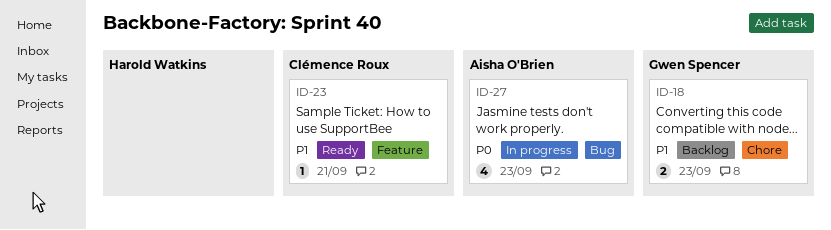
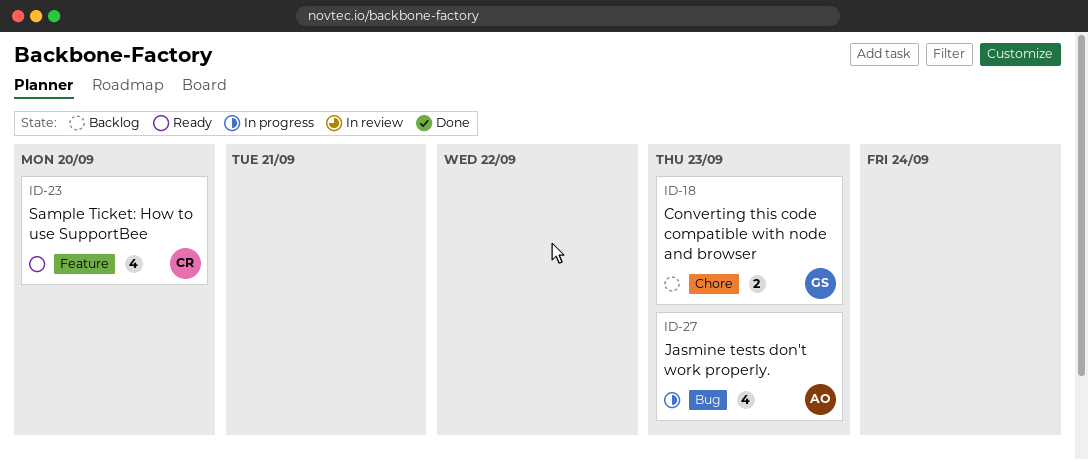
ID-23, estimate: 1 -> 4
ID-23, due: Sep 21 -> Sep 20

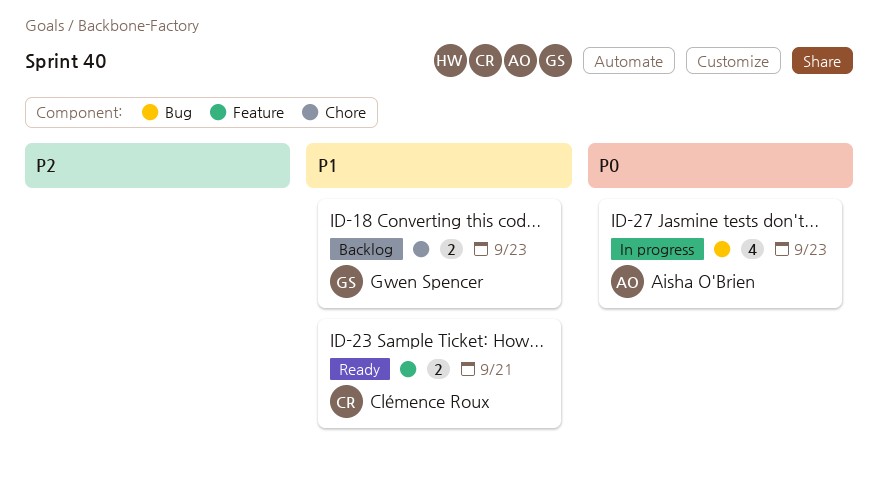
ID-23, estimate: 4 -> 2
ID-23, due: Sep 20 -> Sep 21

